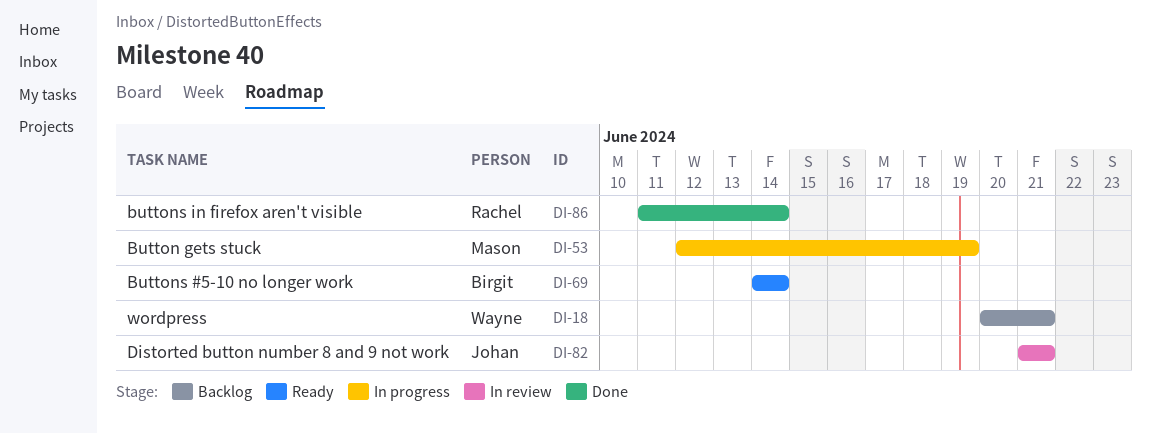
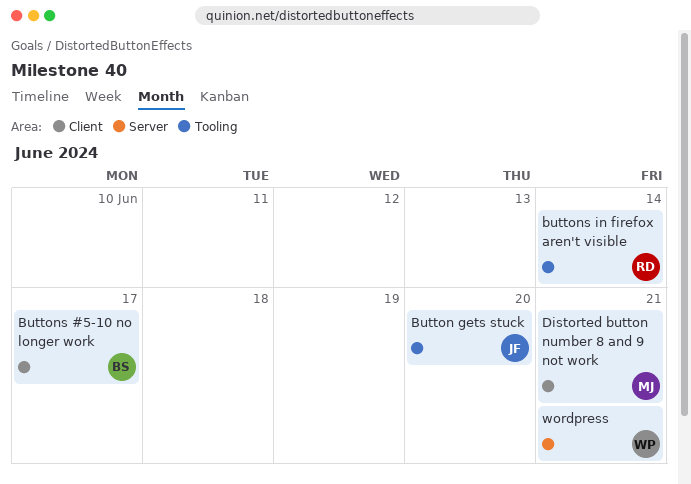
Button gets stuck, owner: Mason -> Johan
Button gets stuck, due: Jun 19 -> Jun 20
Buttons #5-10 no longer work, due: Jun 14 -> Jun 17
Distorted button number 8 and 9 not work, owner: Johan -> Mason

